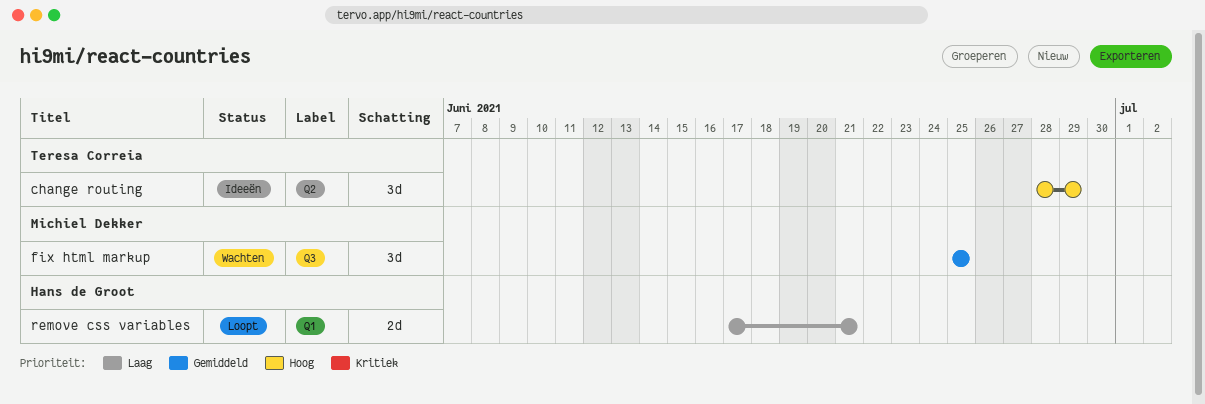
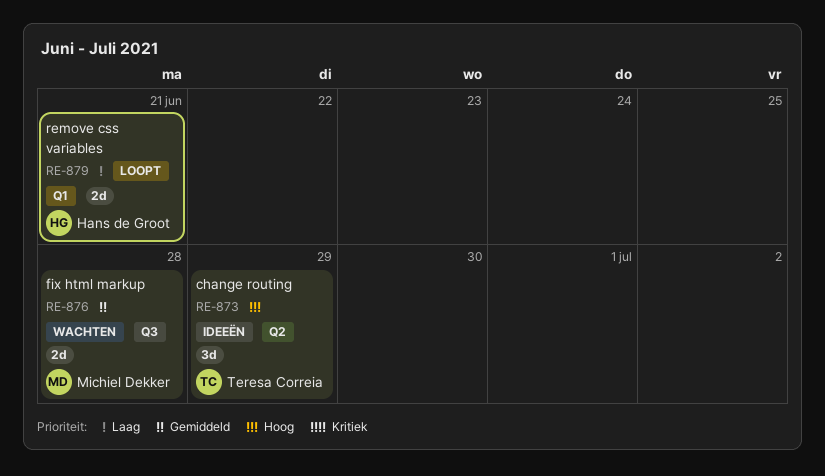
fix html markup, estimate: 3d -> 2d
fix html markup, due: Jun 25 -> Jun 28

